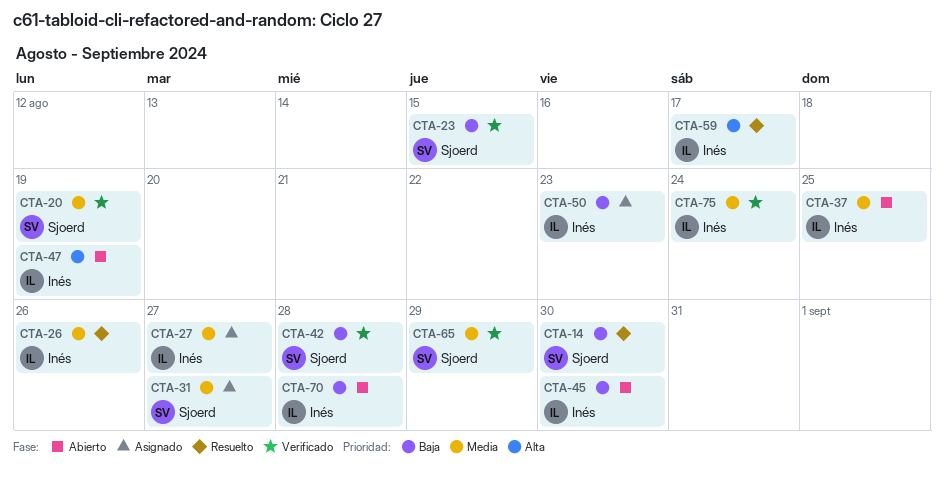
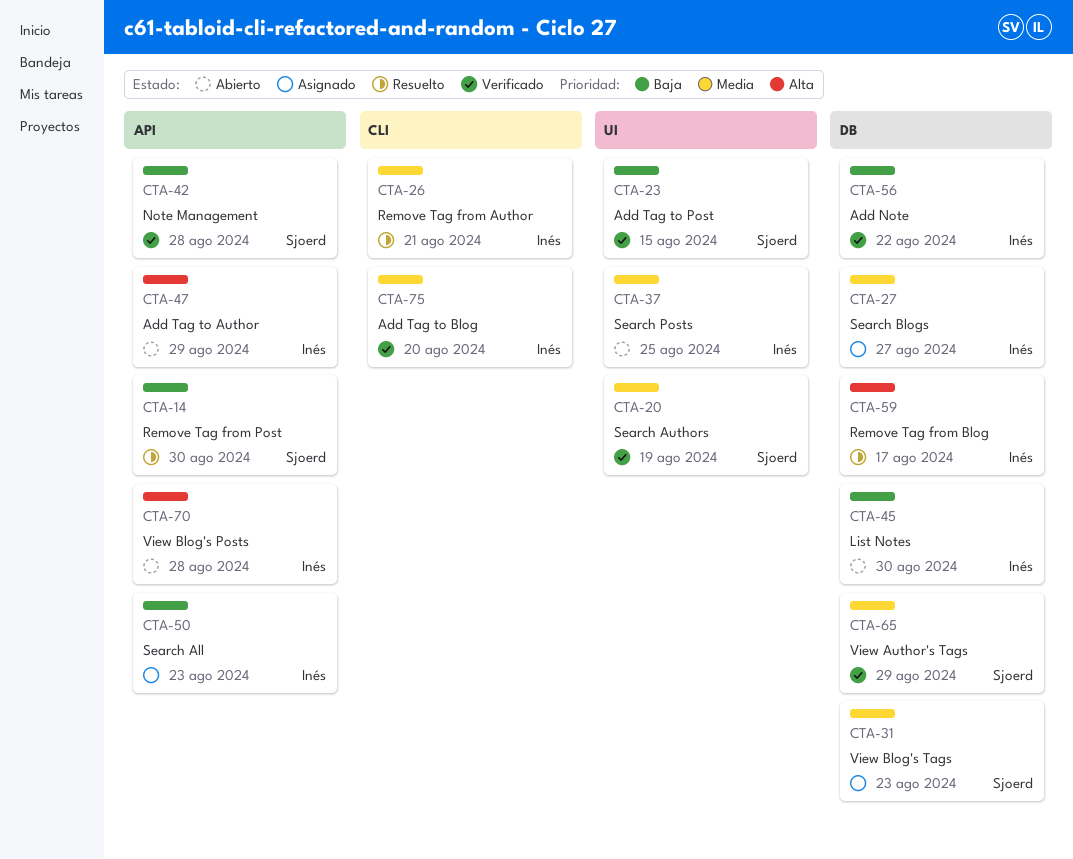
CTA-26, due: Aug 26 -> Aug 21
CTA-31, due: Aug 27 -> Aug 23
CTA-47, due: Aug 19 -> Aug 29
CTA-56: none -> present
CTA-70, priority: Baja -> Alta
CTA-75, due: Aug 24 -> Aug 20

